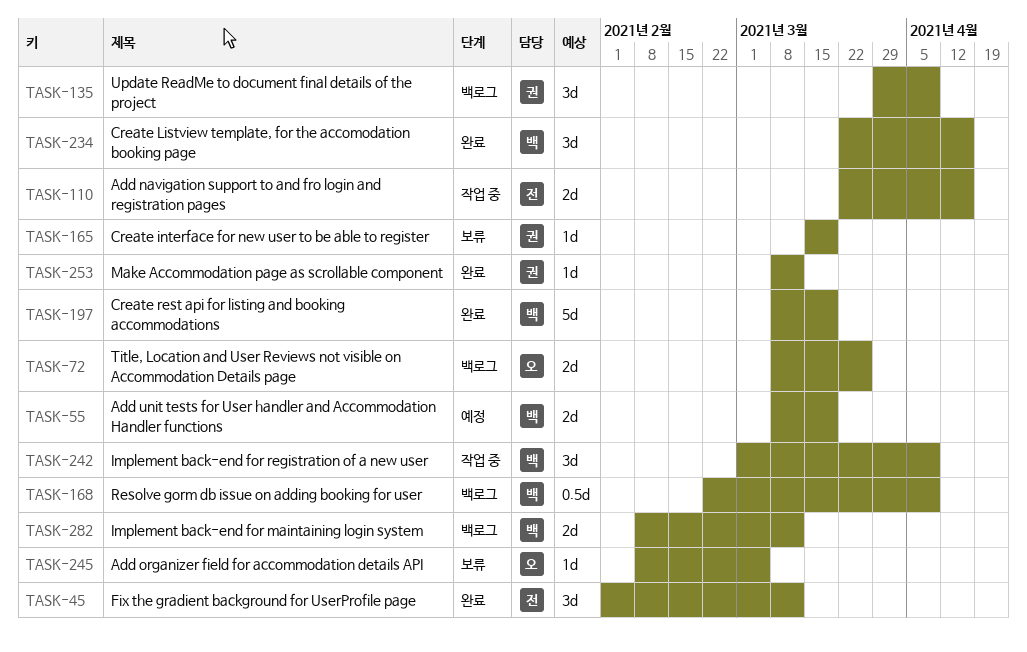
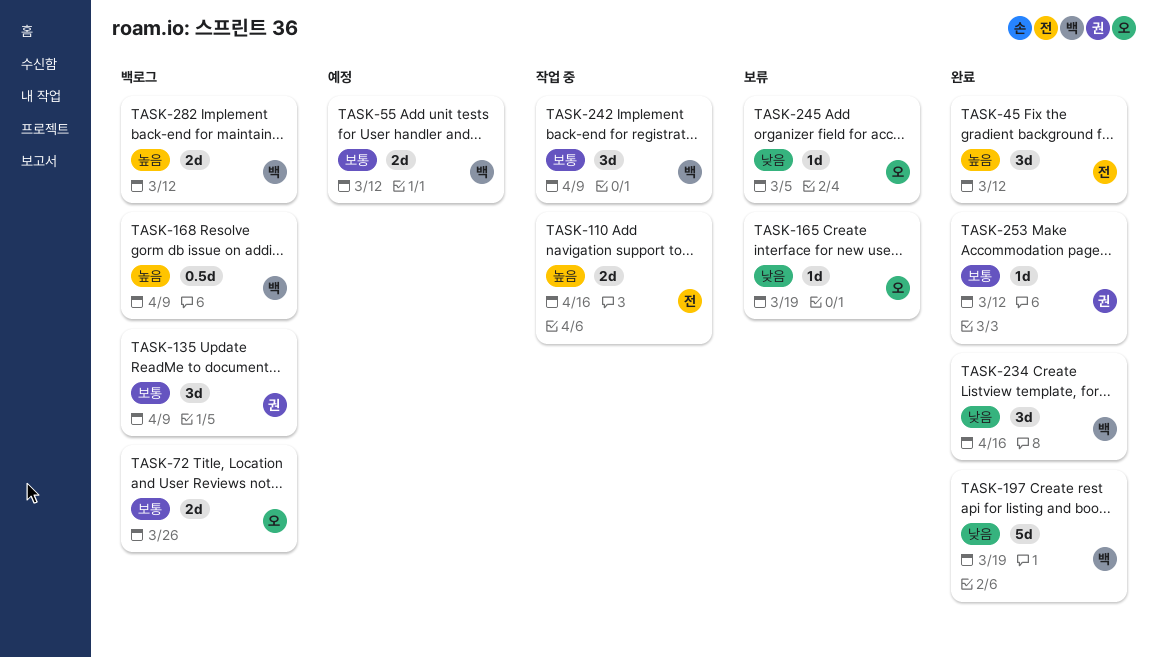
TASK-55, due: Mar 19 -> Mar 12
TASK-165, owner: 권 -> 오

